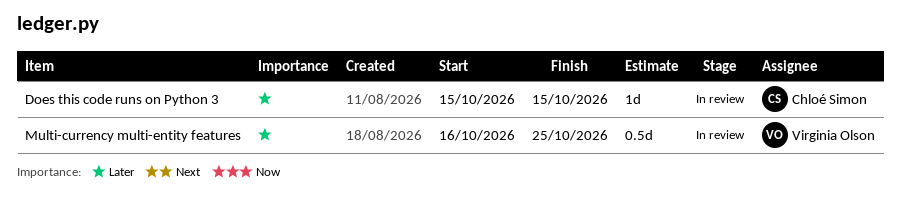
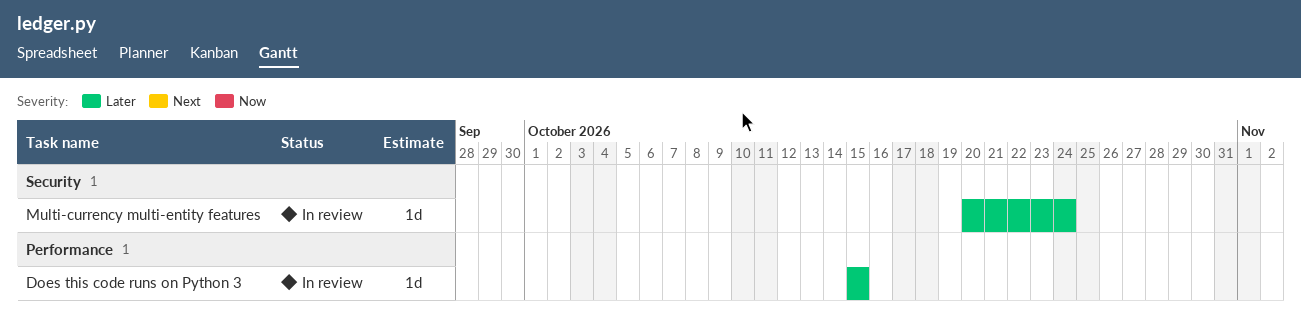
Multi-currency multi-entity features, estimate: 0.5d -> 1d
Multi-currency multi-entity features, start: Oct 16 -> Oct 20
Multi-currency multi-entity features, due: Oct 25 -> Oct 24

